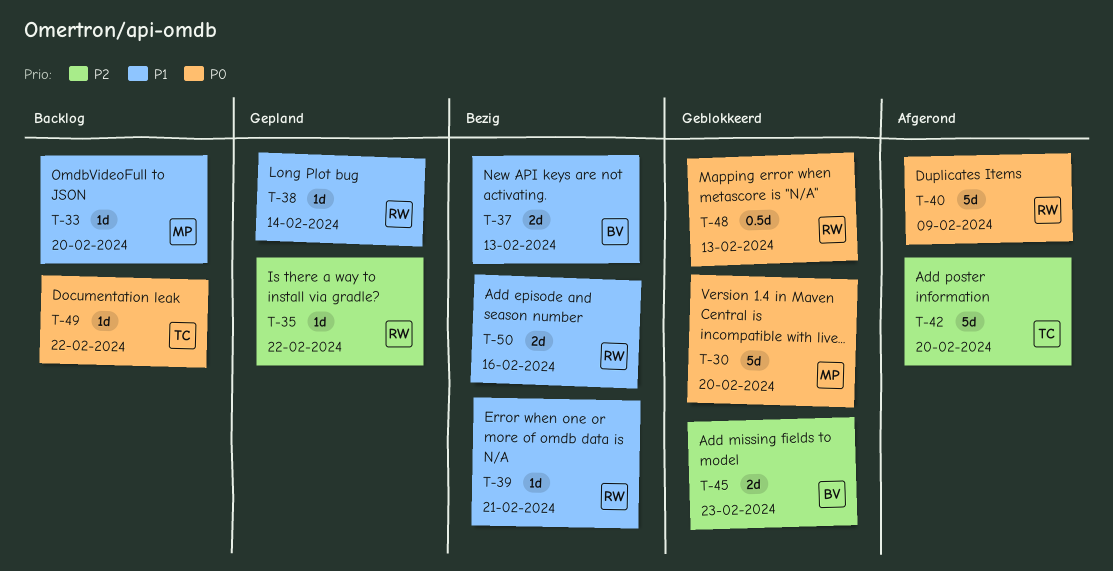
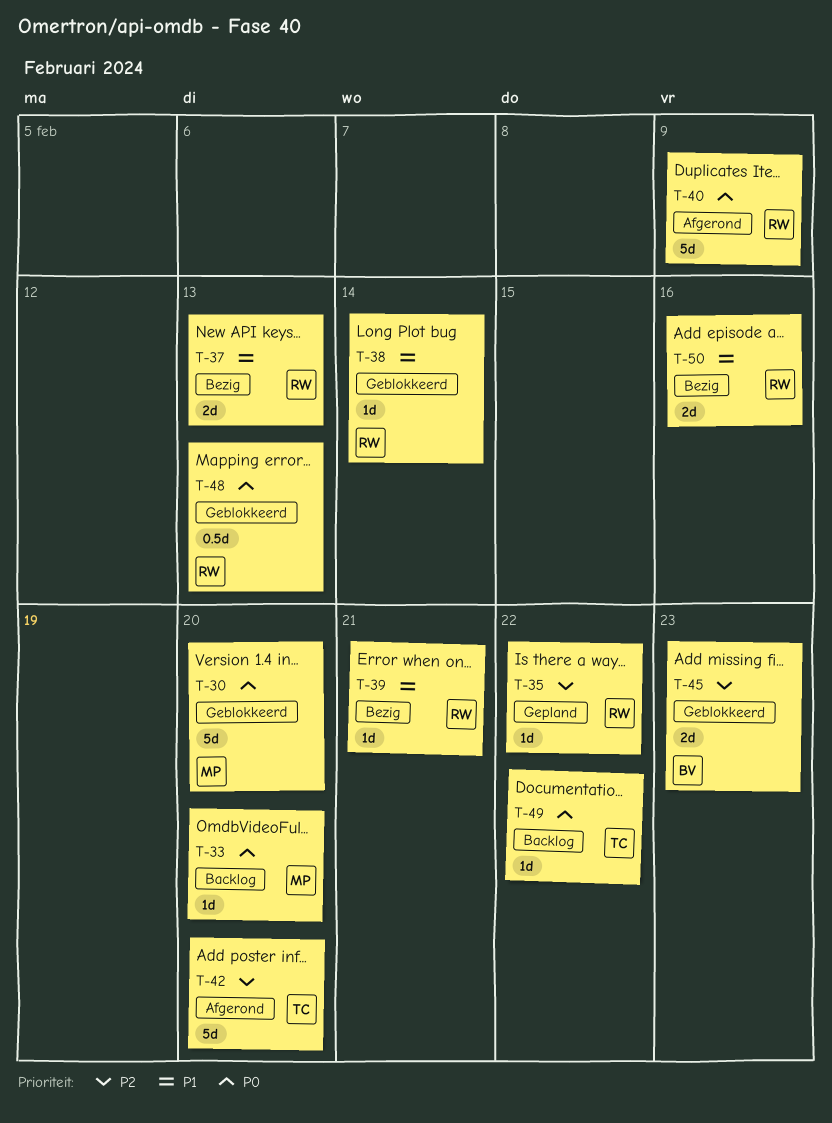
T-33, priority: P1 -> P0
T-37, owner: BV -> RW
T-38, status: Gepland -> Geblokkeerd

